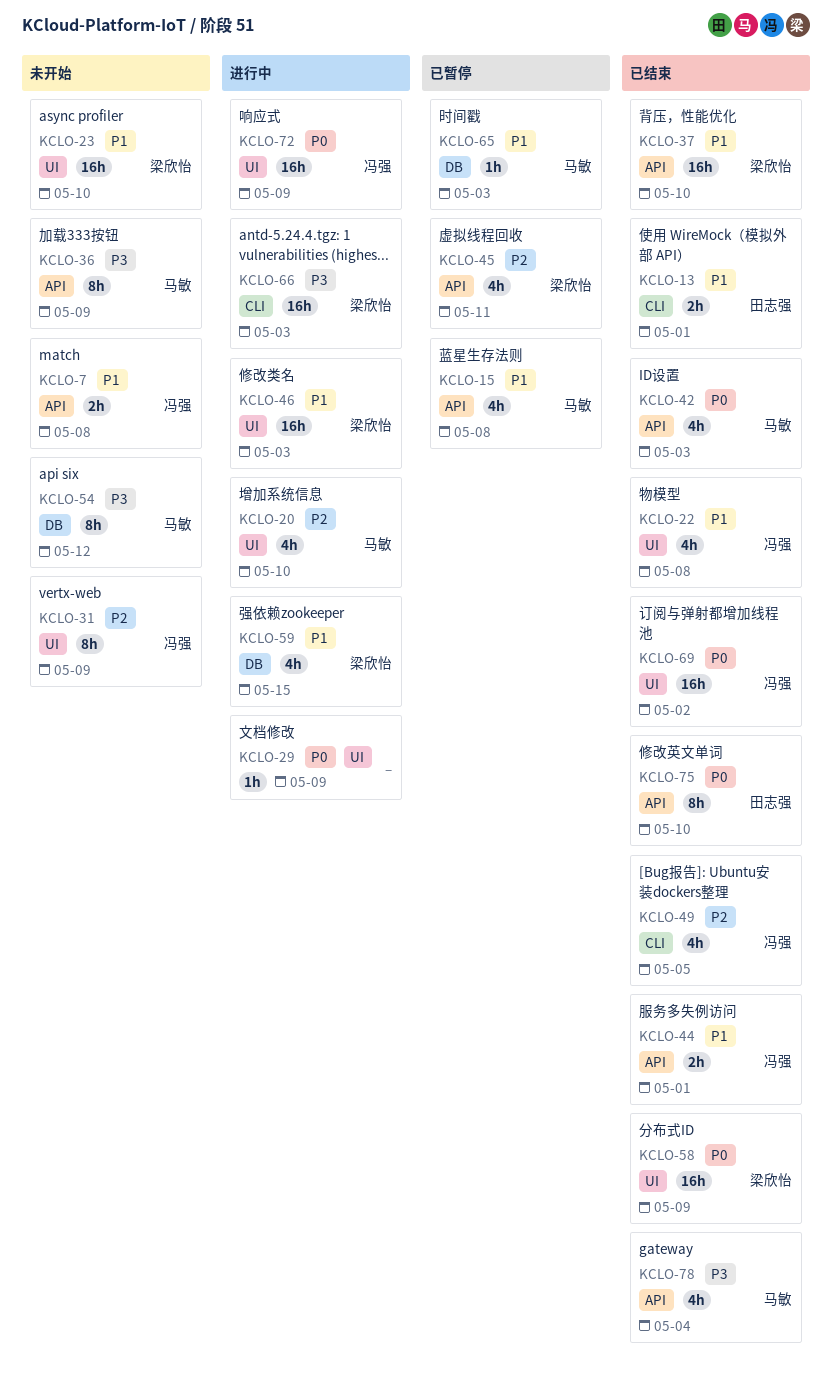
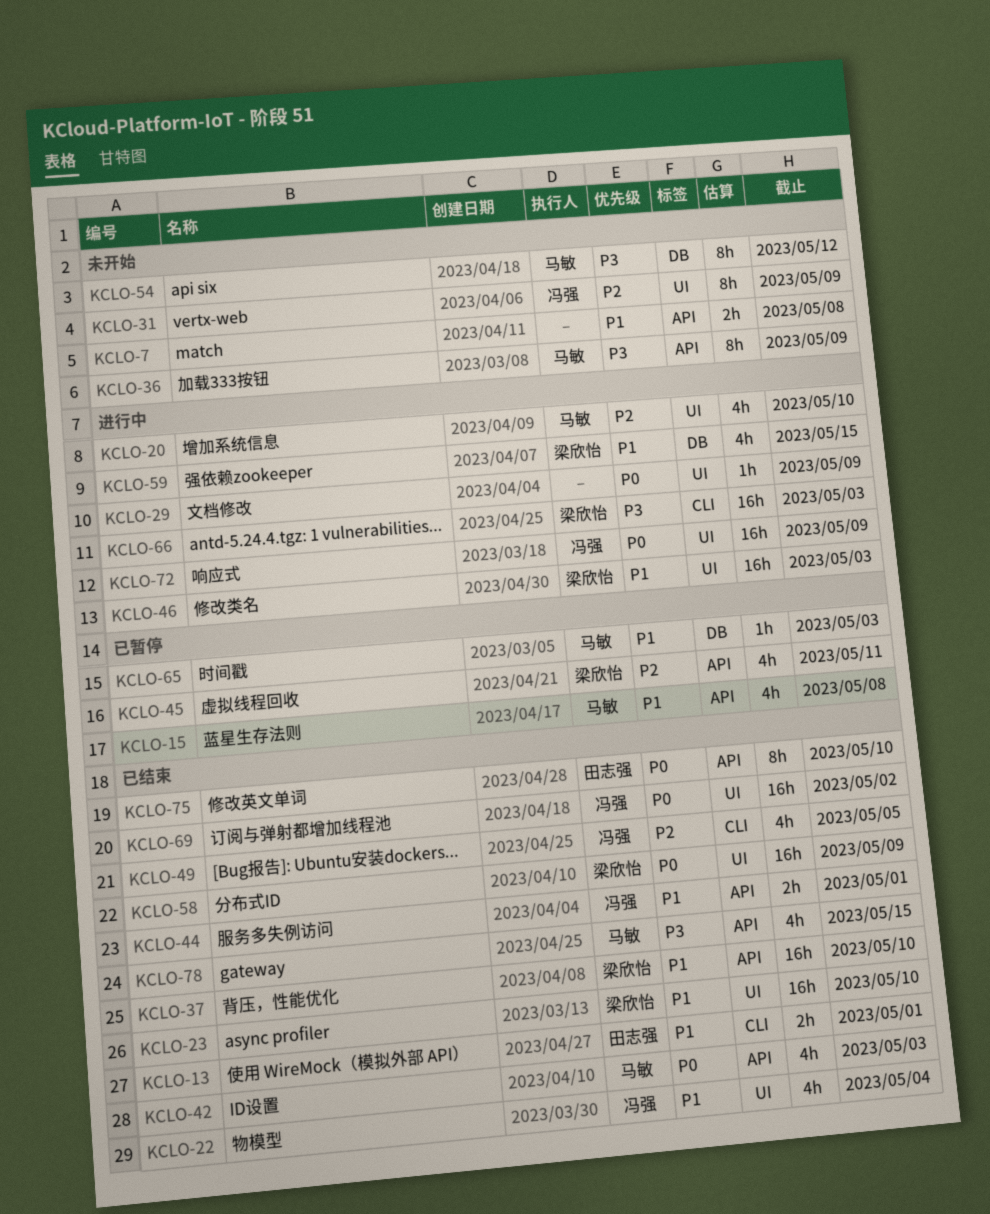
KCLO-7, owner: 冯强 -> none
KCLO-22, due: May 8 -> May 4
KCLO-23, status: 未开始 -> 已结束
KCLO-78, due: May 4 -> May 15

